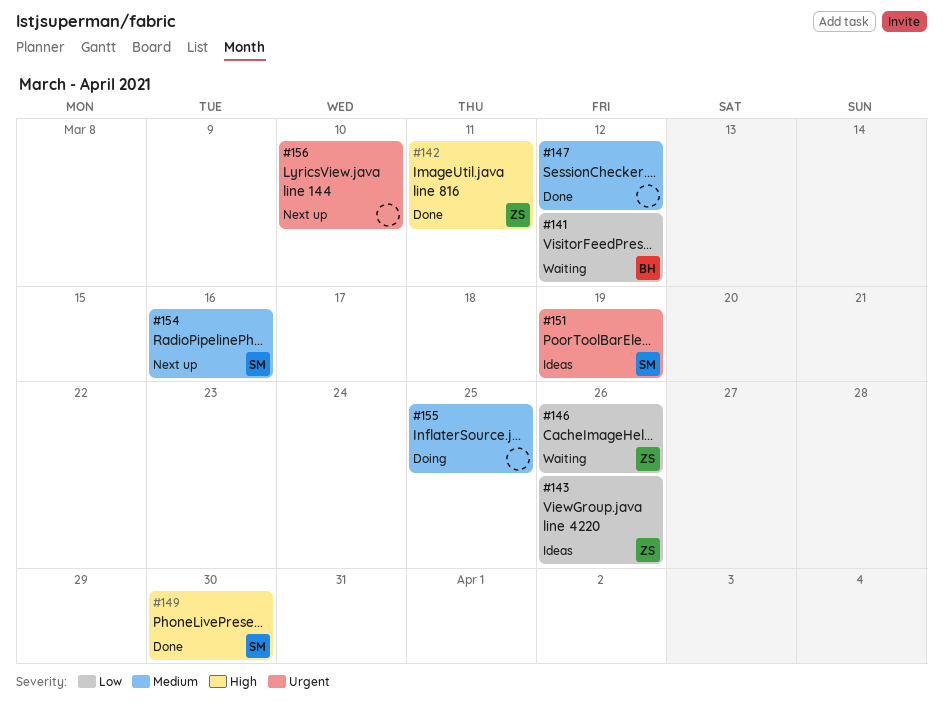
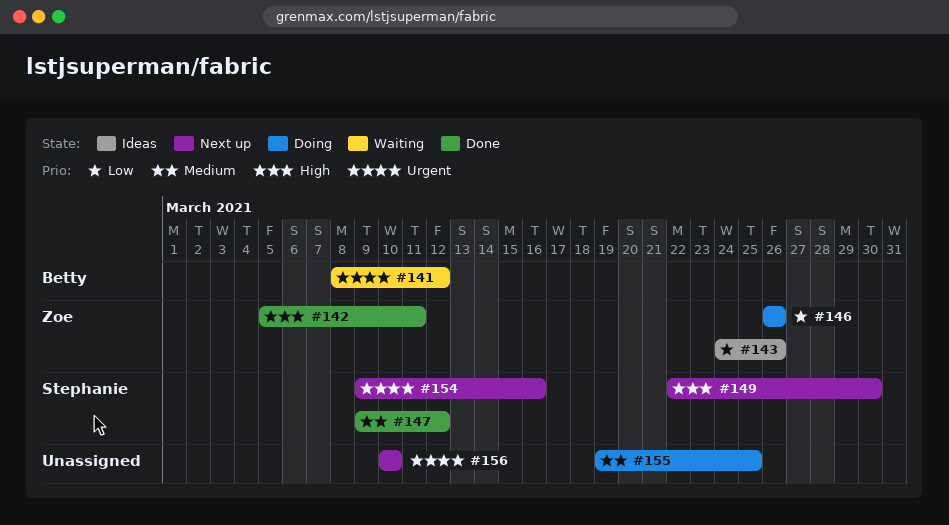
#141, priority: Low -> Urgent
#146, status: Waiting -> Doing
#147, owner: none -> Stephanie
#149, status: Done -> Next up
#151: present -> none
#154, priority: Medium -> Urgent

